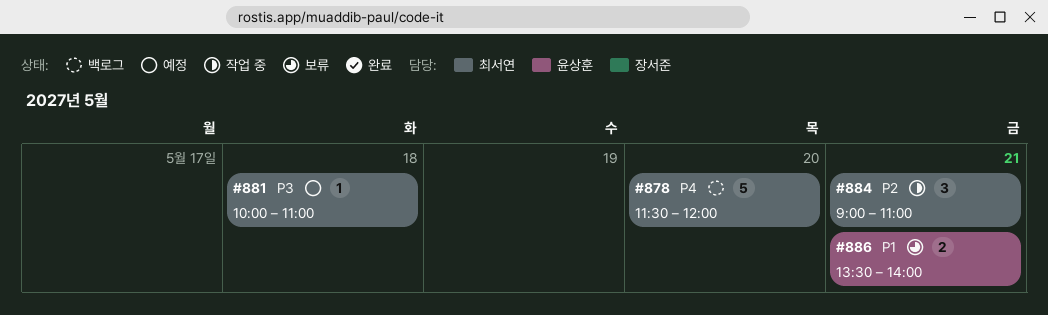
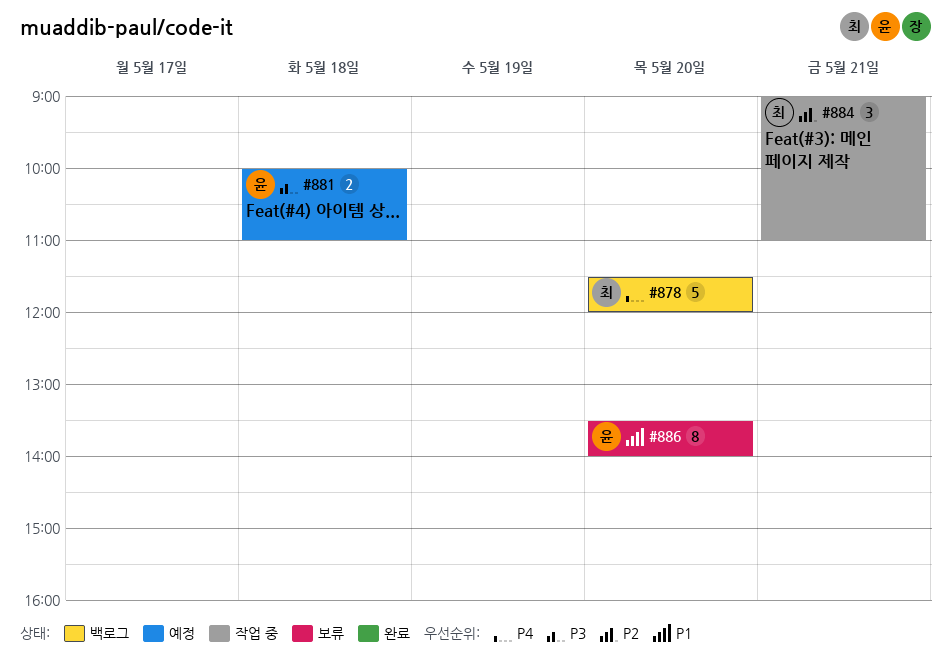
#881, owner: 최서연 -> 윤상훈
#881, estimate: 1 -> 2
#886, estimate: 2 -> 8
#886, day: May 21 -> May 20

